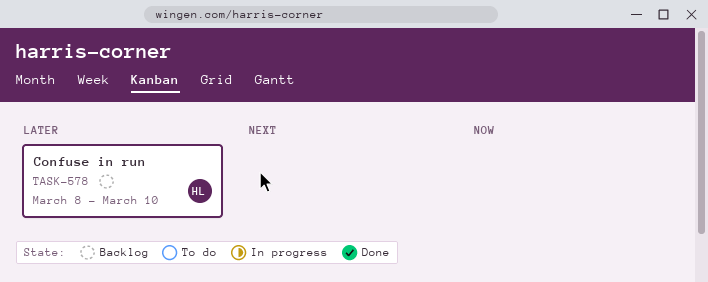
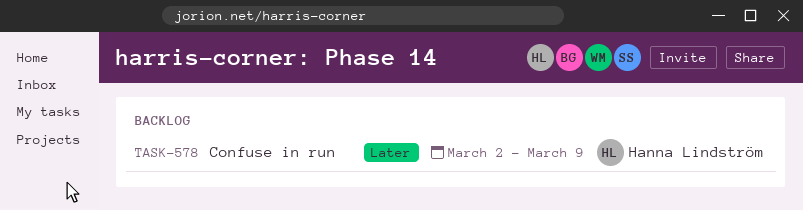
TASK-578, start: Mar 8 -> Mar 2
TASK-578, due: Mar 10 -> Mar 9

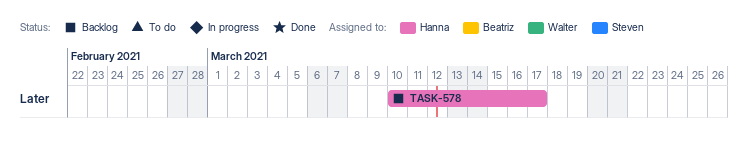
TASK-578, start: Mar 2 -> Mar 10
TASK-578, due: Mar 9 -> Mar 17

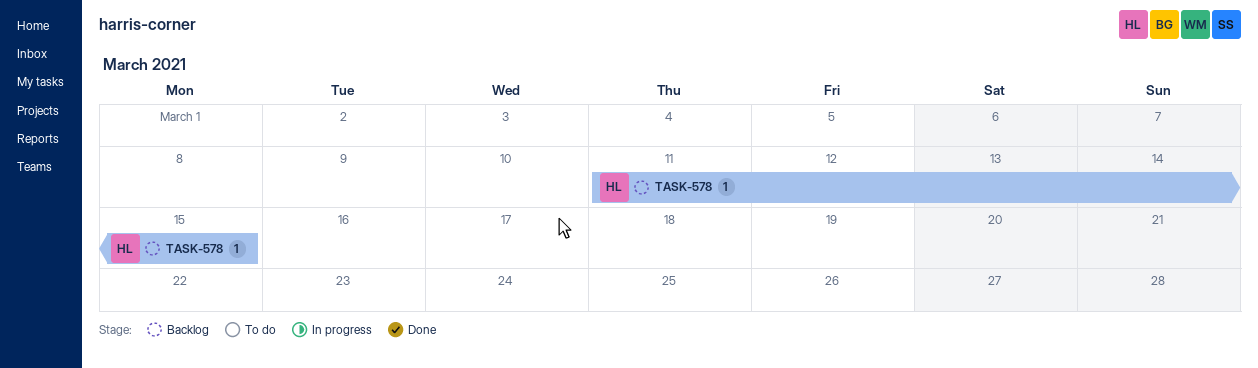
TASK-578, start: Mar 10 -> Mar 11
TASK-578, due: Mar 17 -> Mar 15

